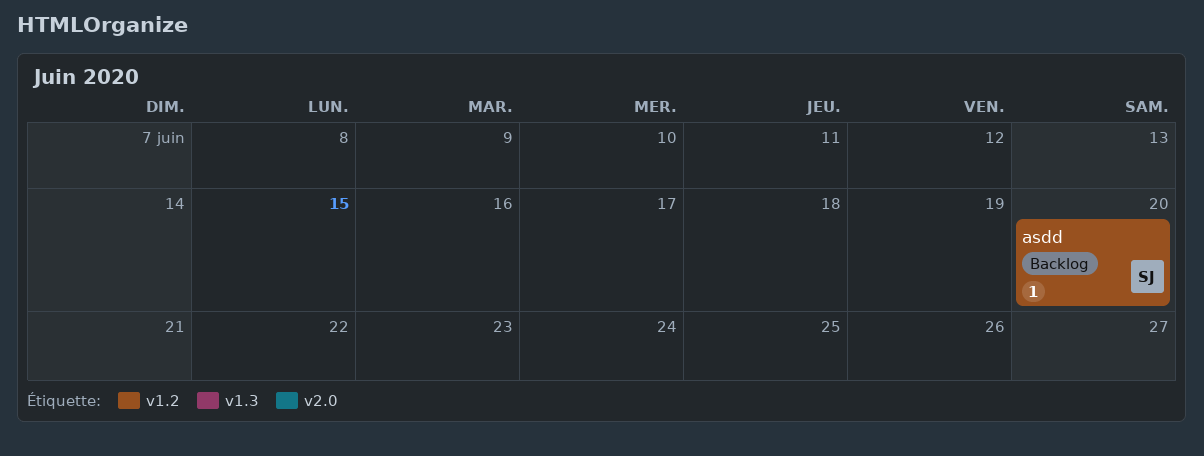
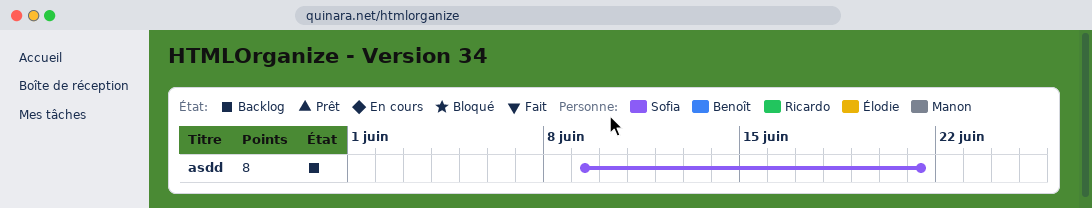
asdd, estimate: 1 -> 8
asdd, due: Jun 20 -> Jun 21

